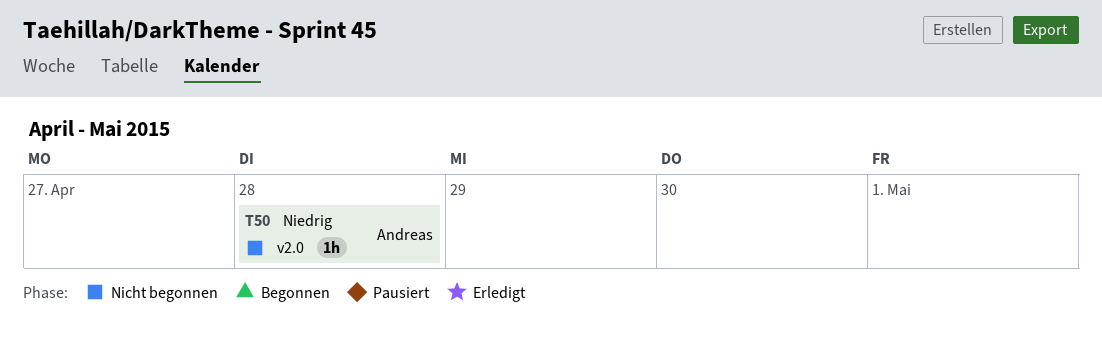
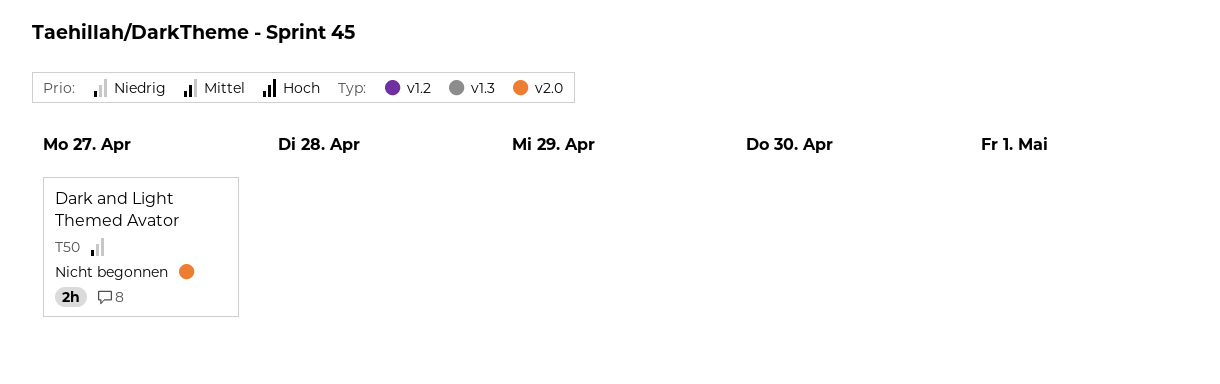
T50, estimate: 1h -> 2h
T50, due: Apr 28 -> Apr 27

